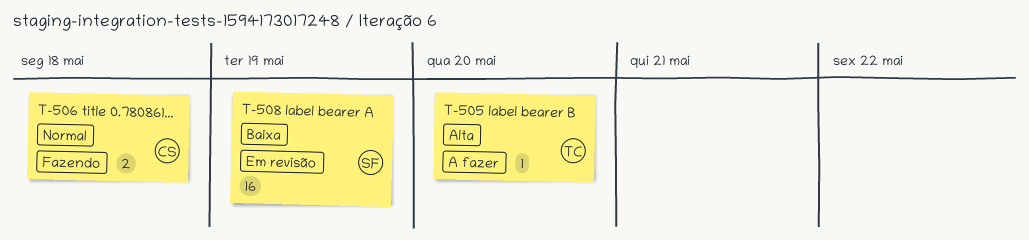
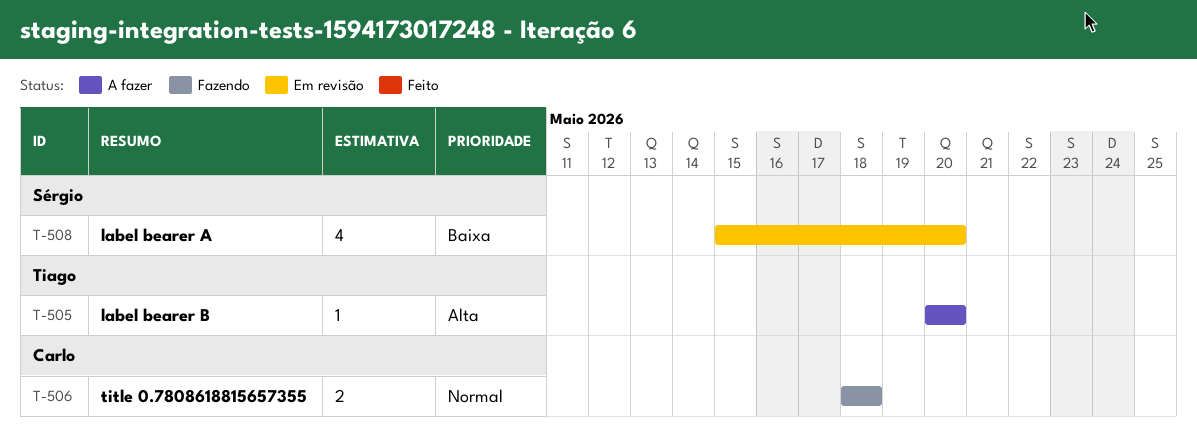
T-508, estimate: 16 -> 4
T-508, due: May 19 -> May 20

